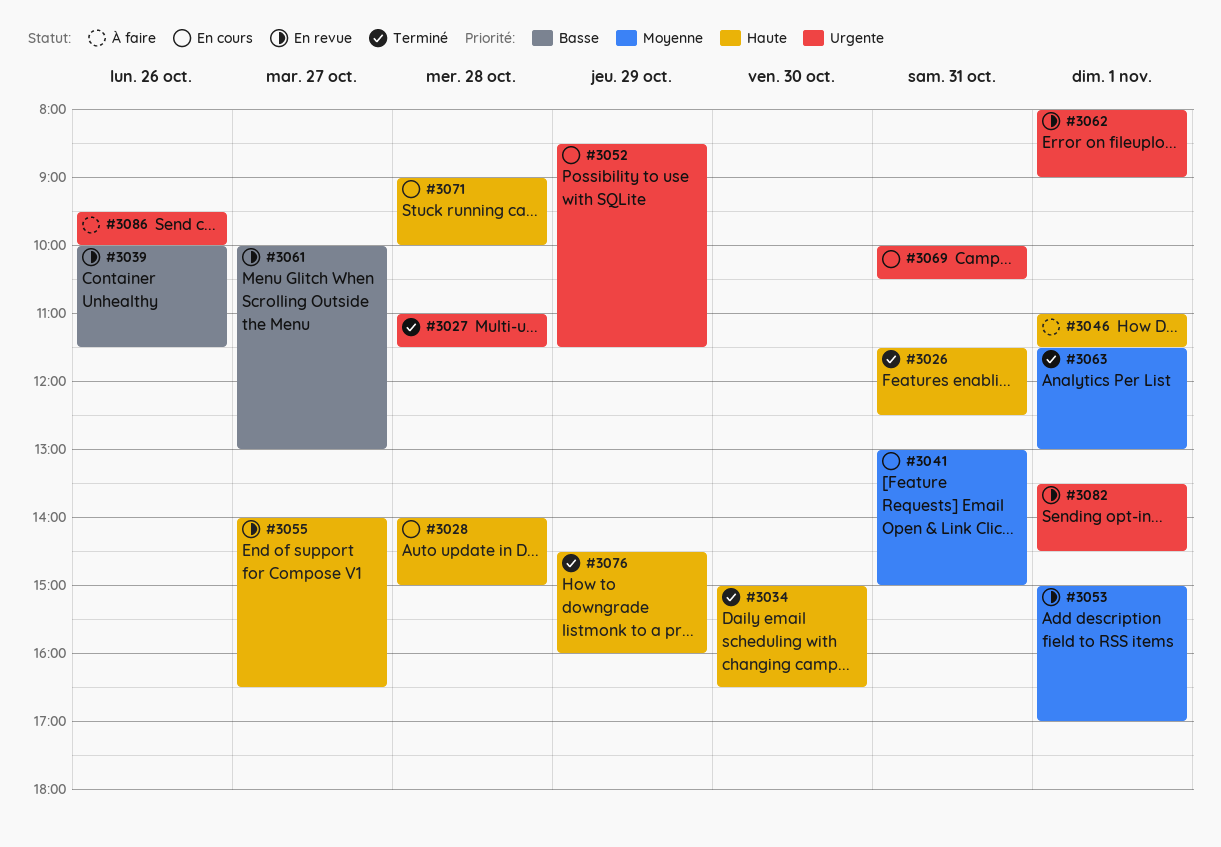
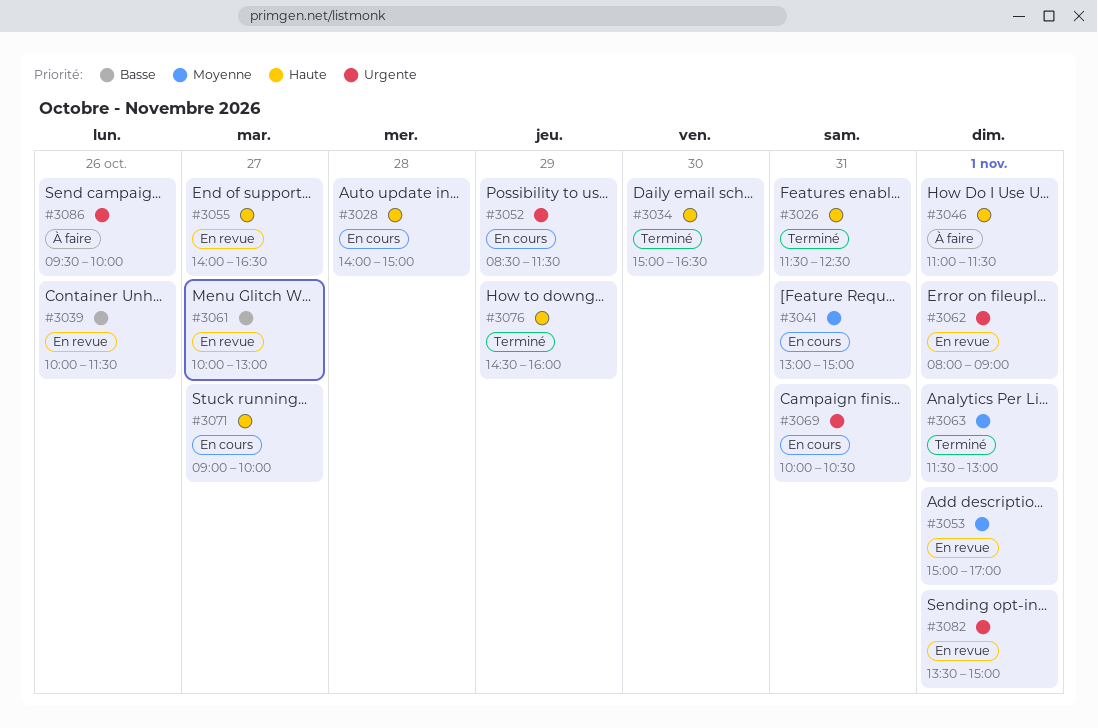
#3027: present -> none
#3071, day: Oct 28 -> Oct 27
#3082, ends: 14:30 -> 15:00

